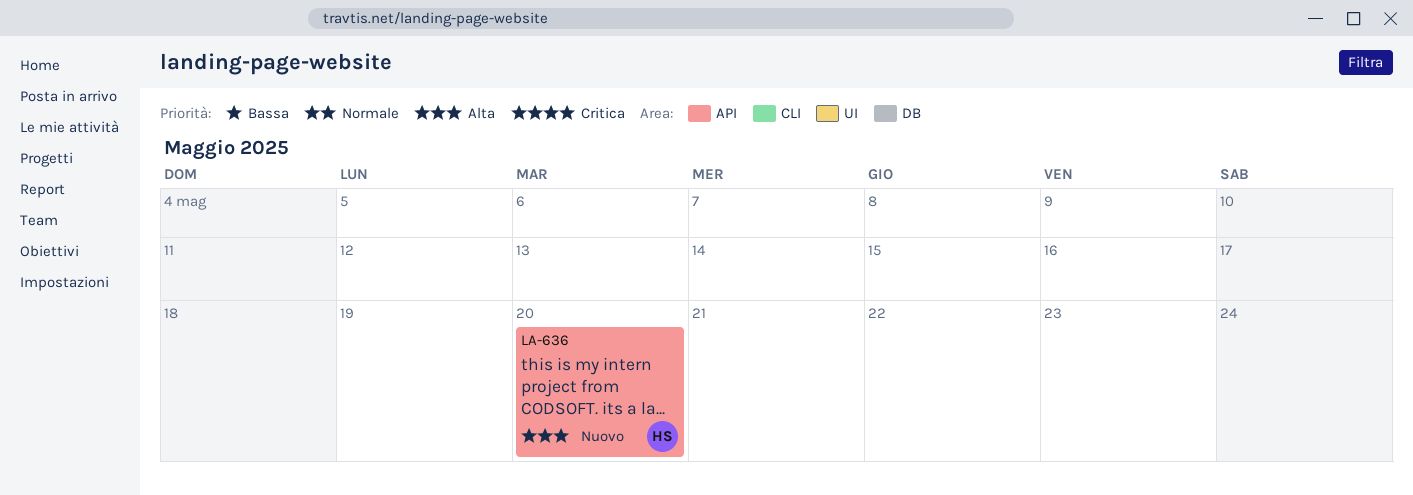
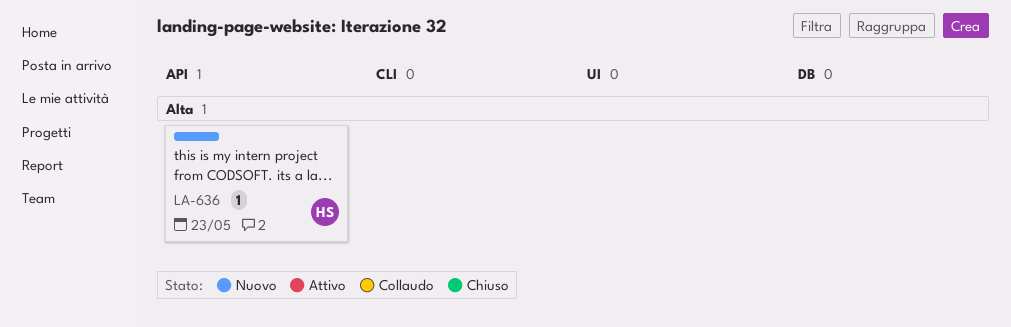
LA-636, due: May 20 -> May 23

